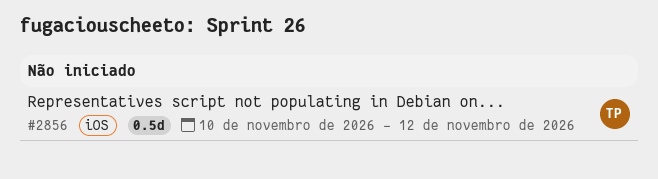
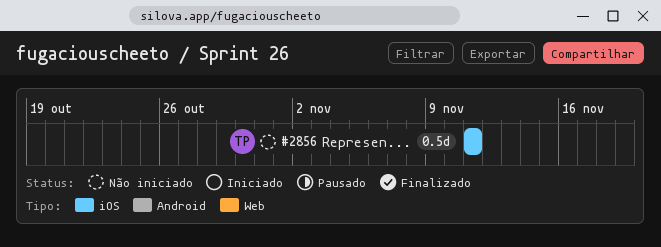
#2856, start: Nov 10 -> Nov 11
#2856, due: Nov 12 -> Nov 11

